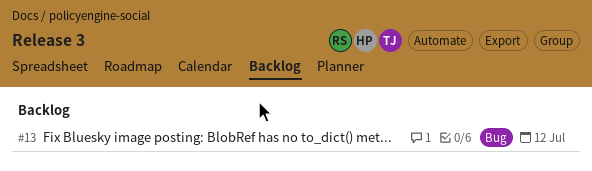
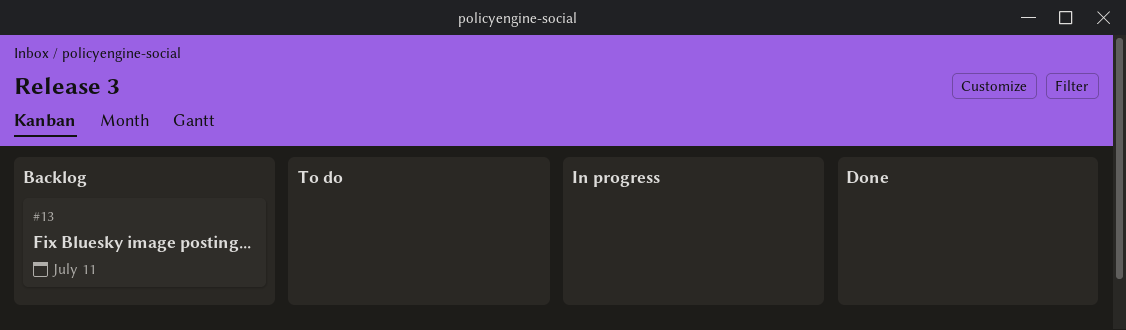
#13, due: Jul 12 -> Jul 11

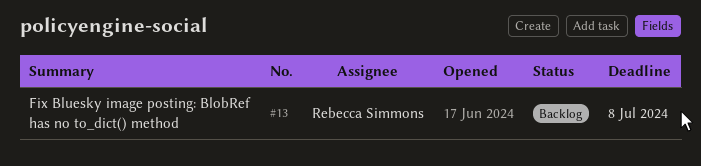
#13, due: Jul 11 -> Jul 8

